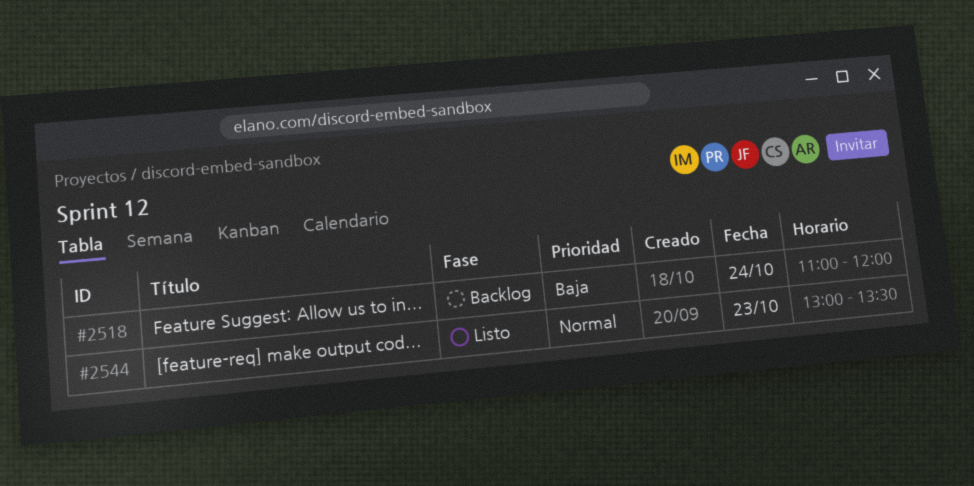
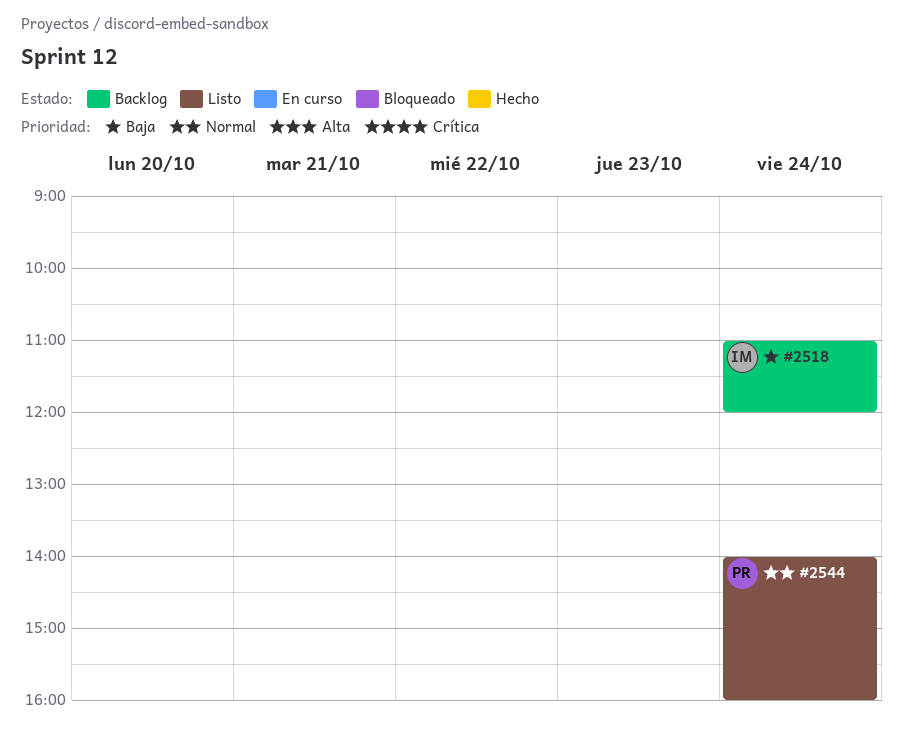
#2544, day: Oct 23 -> Oct 24
#2544, begins: 13:00 -> 14:00
#2544, ends: 13:30 -> 16:00

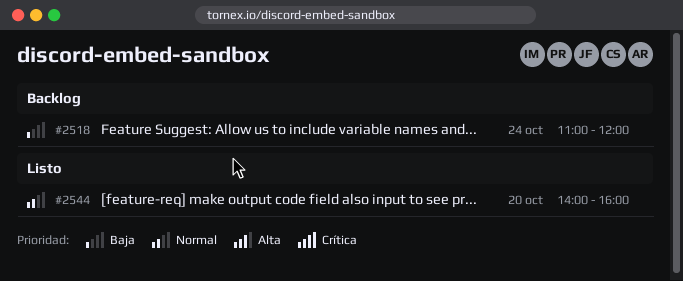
#2544, day: Oct 24 -> Oct 20

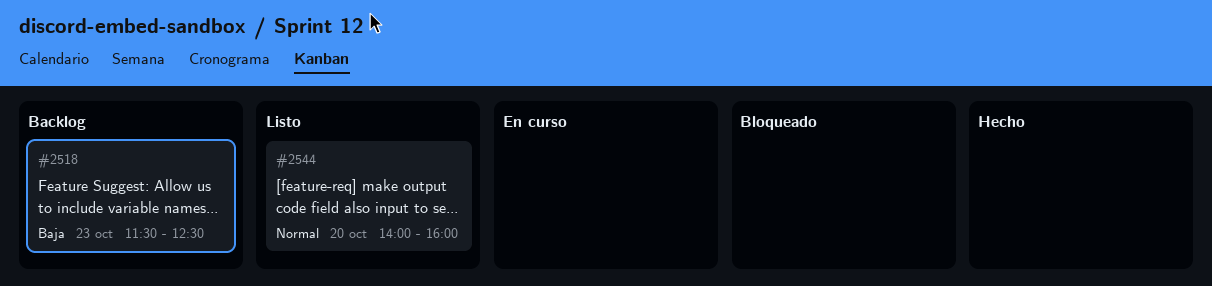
#2518, day: Oct 24 -> Oct 23
#2518, begins: 11:00 -> 11:30
#2518, ends: 12:00 -> 12:30

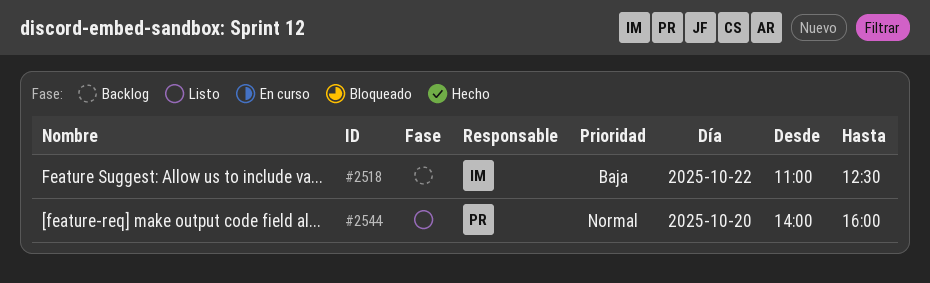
#2518, day: Oct 23 -> Oct 22
#2518, begins: 11:30 -> 11:00

